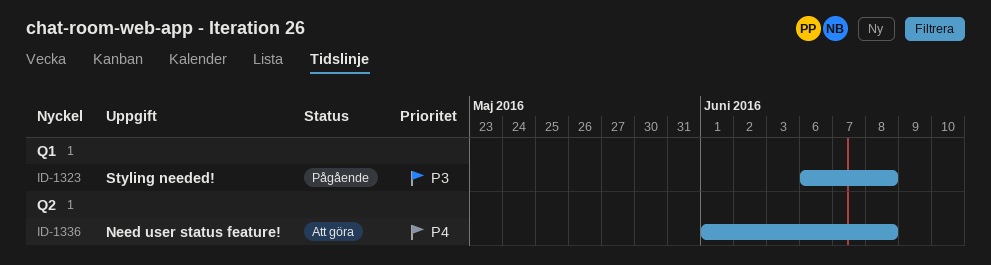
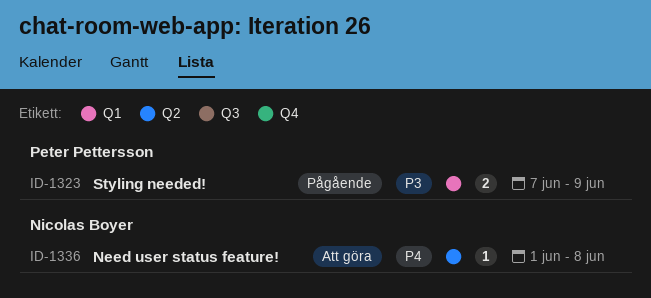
ID-1323, start: Jun 6 -> Jun 7
ID-1323, due: Jun 8 -> Jun 9

